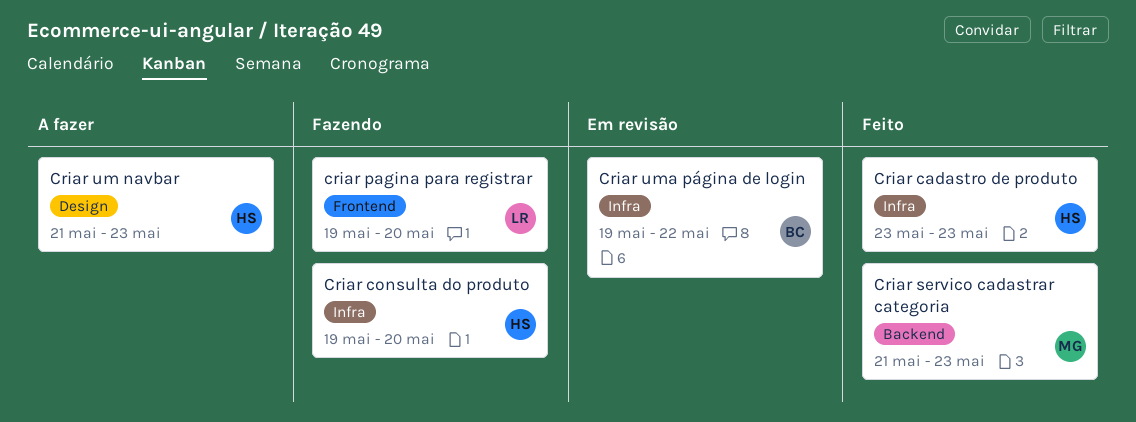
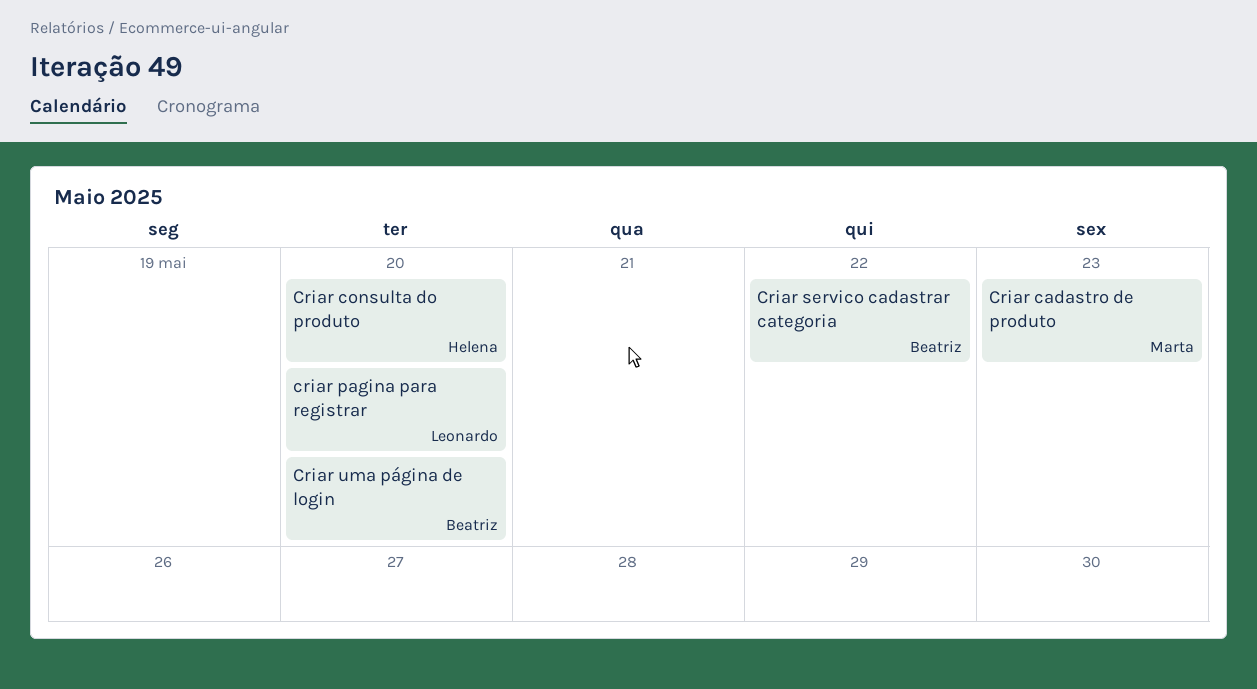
Criar cadastro de produto, owner: Helena -> Marta
Criar servico cadastrar categoria, owner: Marta -> Beatriz
Criar servico cadastrar categoria, due: May 23 -> May 22
Criar um navbar: present -> none
Criar uma página de login, due: May 22 -> May 20

